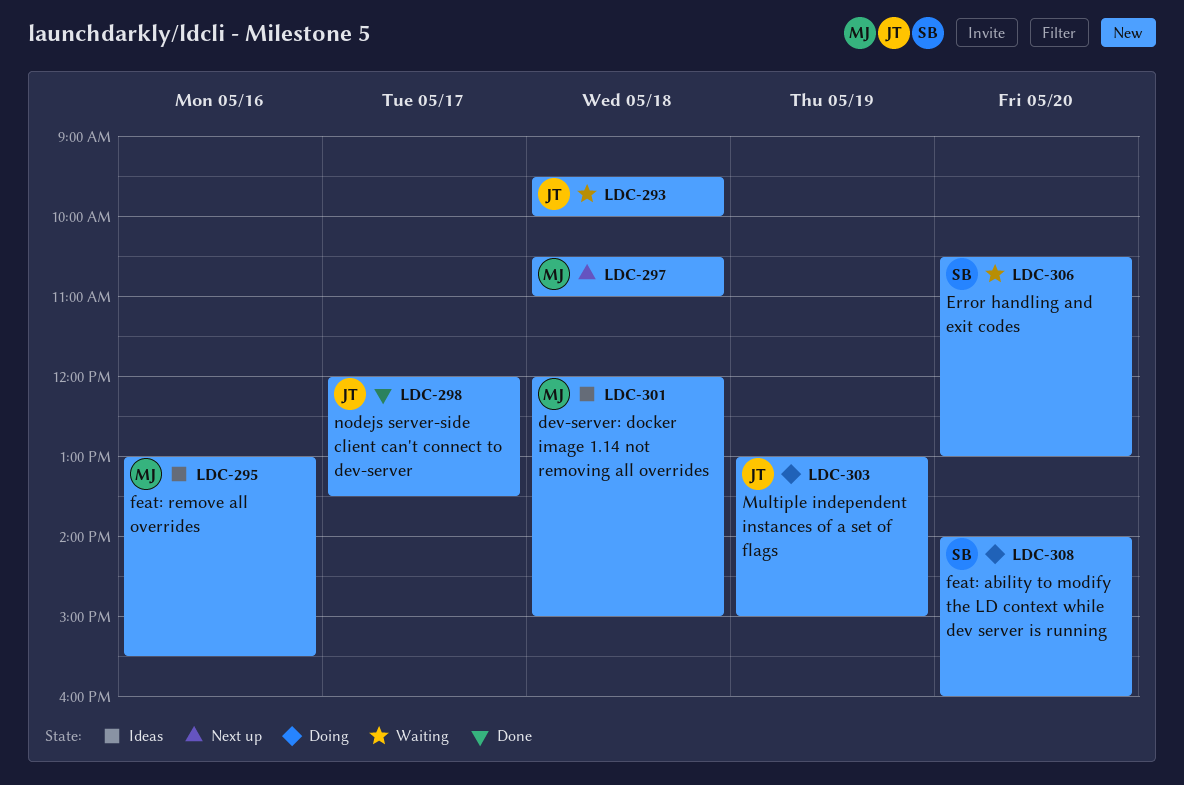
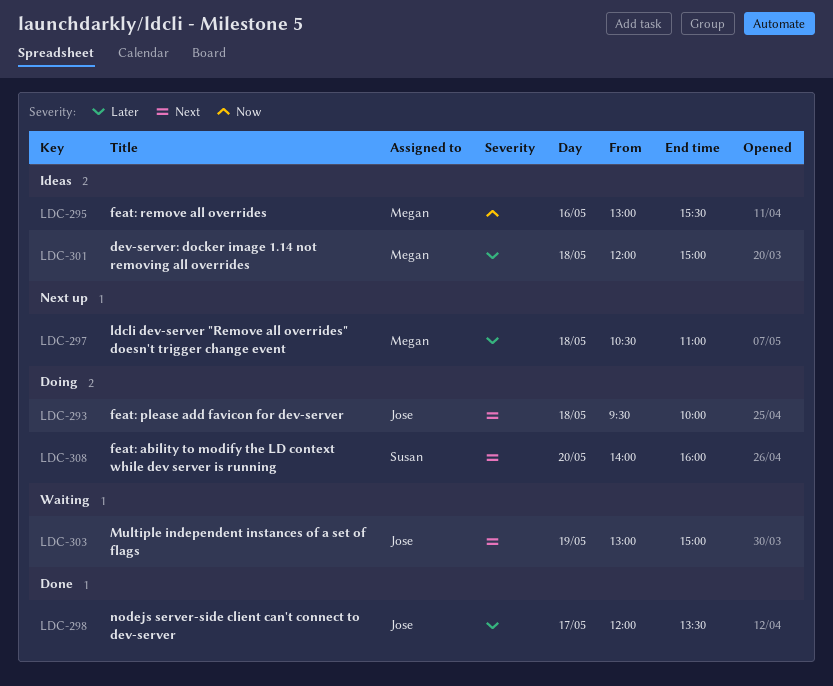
LDC-293, status: Waiting -> Doing
LDC-303, status: Doing -> Waiting
LDC-306: present -> none

